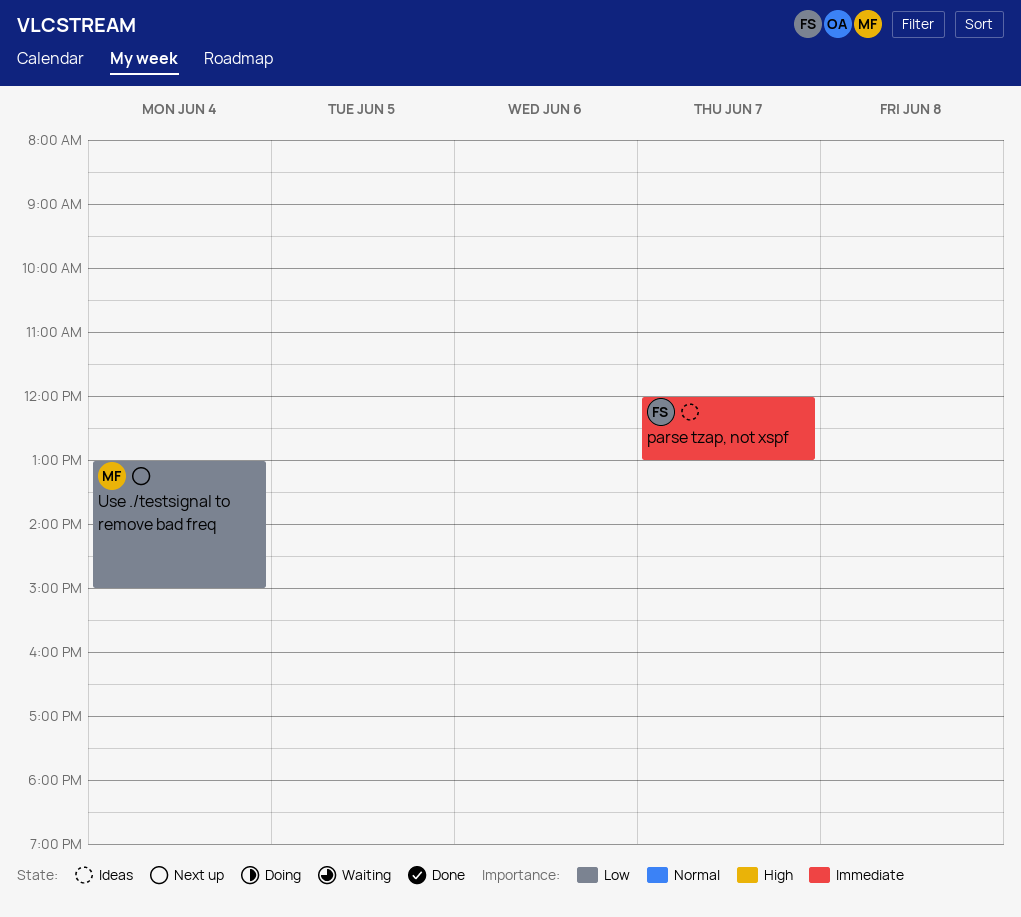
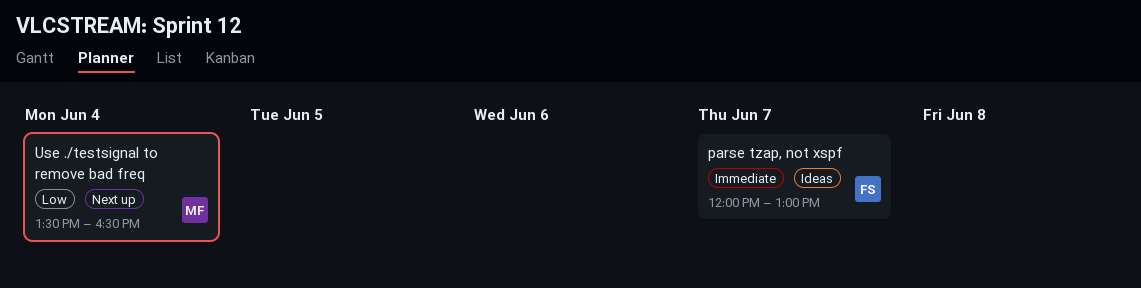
Use ./testsignal to remove bad freq, begins: 13:00 -> 13:30
Use ./testsignal to remove bad freq, ends: 15:00 -> 16:30

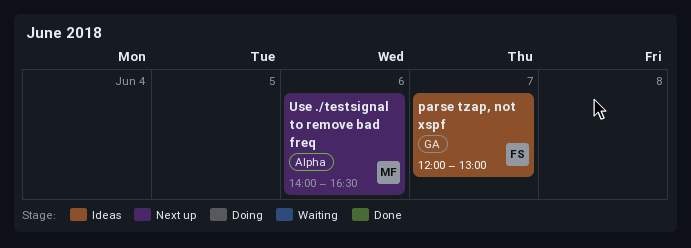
Use ./testsignal to remove bad freq, day: Jun 4 -> Jun 6
Use ./testsignal to remove bad freq, begins: 13:30 -> 14:00

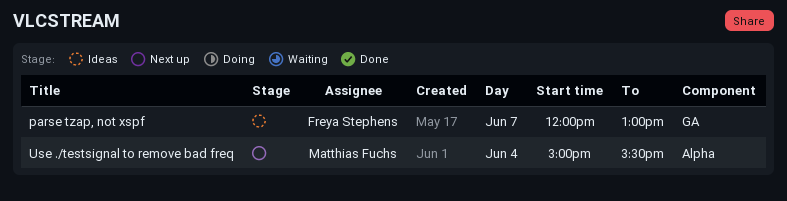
Use ./testsignal to remove bad freq, day: Jun 6 -> Jun 4
Use ./testsignal to remove bad freq, begins: 14:00 -> 15:00
Use ./testsignal to remove bad freq, ends: 16:30 -> 15:30

